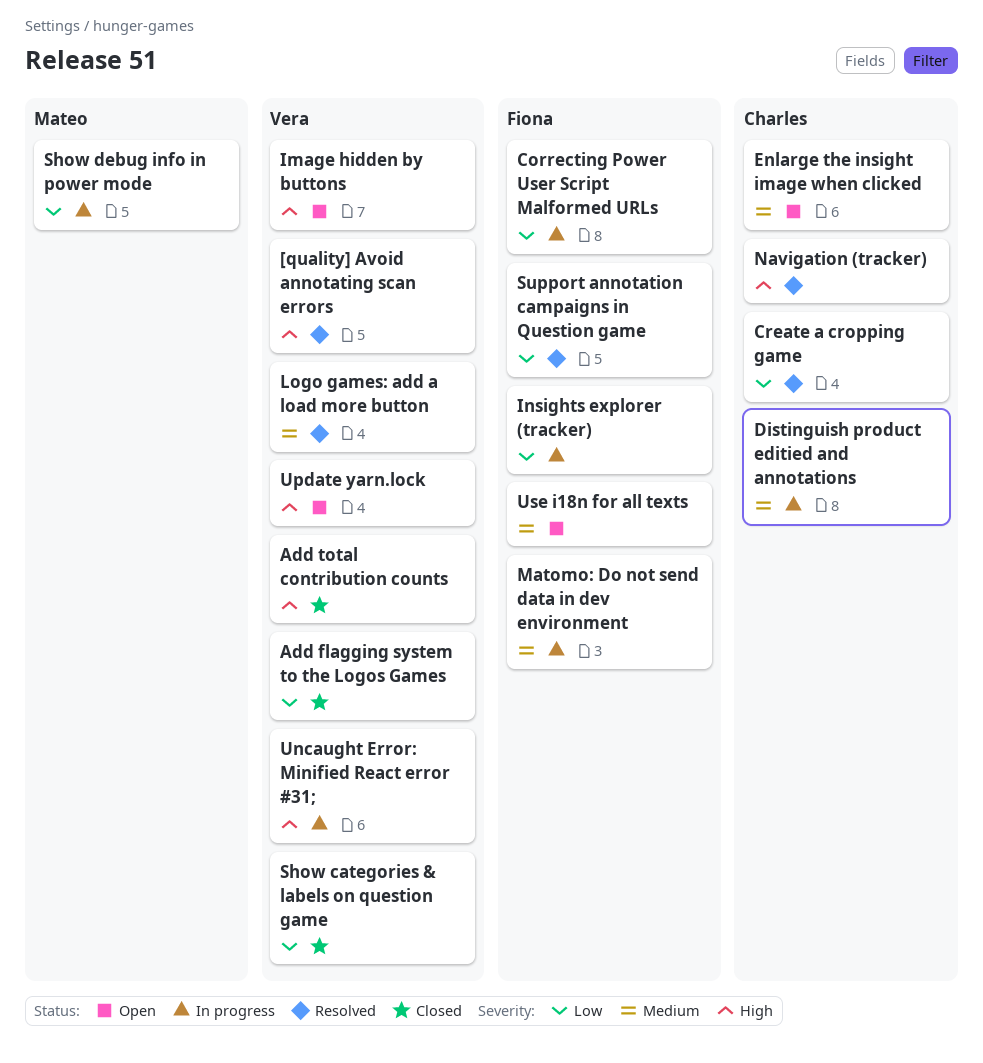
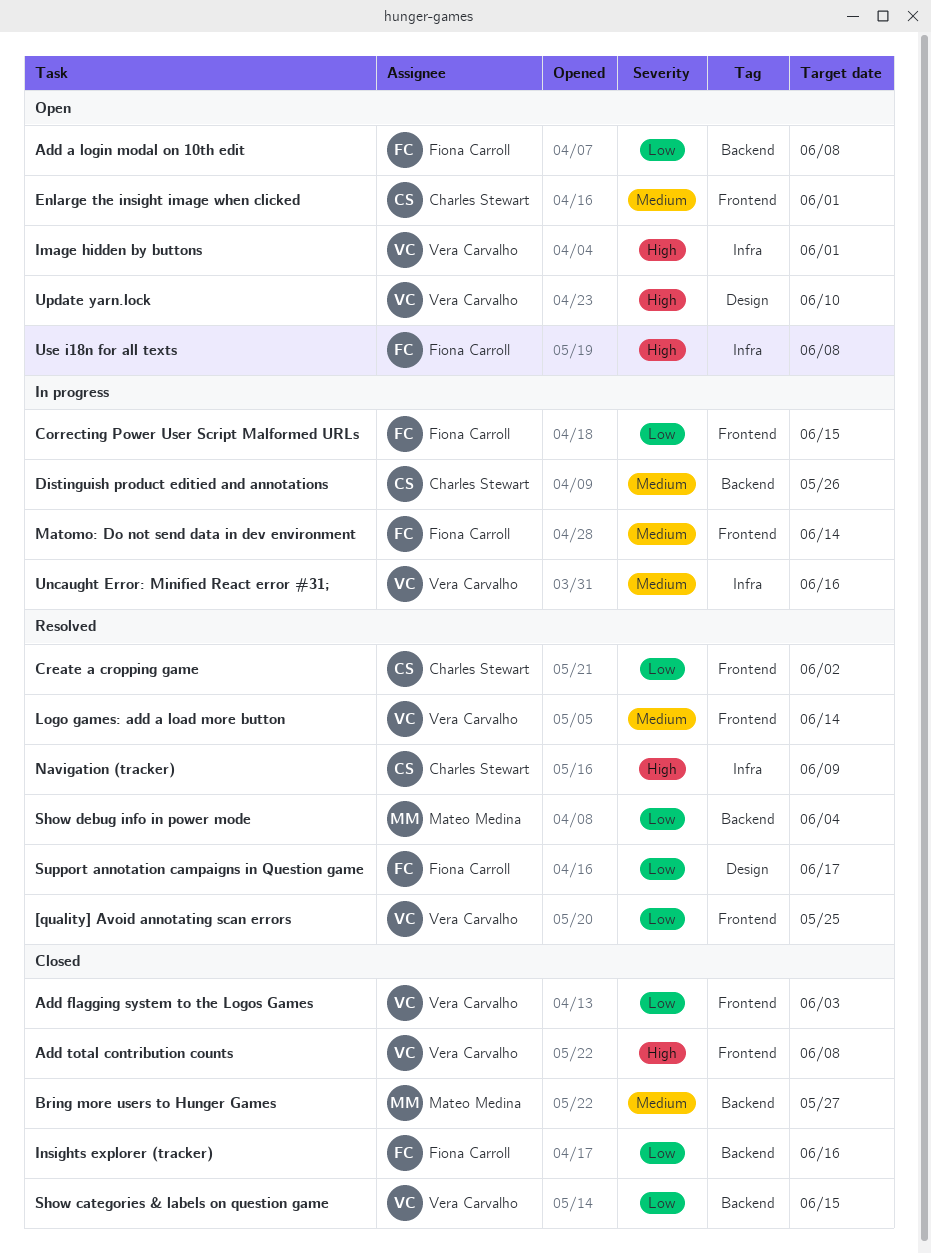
[quality] Avoid annotating scan errors, priority: High -> Low
Add a login modal on 10th edit: none -> present
Bring more users to Hunger Games: none -> present
Insights explorer (tracker), status: In progress -> Closed
Show debug info in power mode, status: In progress -> Resolved
Uncaught Error: Minified React error #31;, priority: High -> Medium
Use i18n for all texts, priority: Medium -> High

